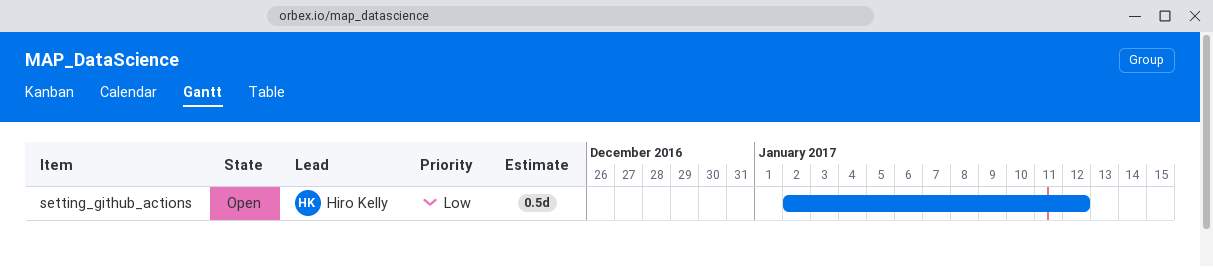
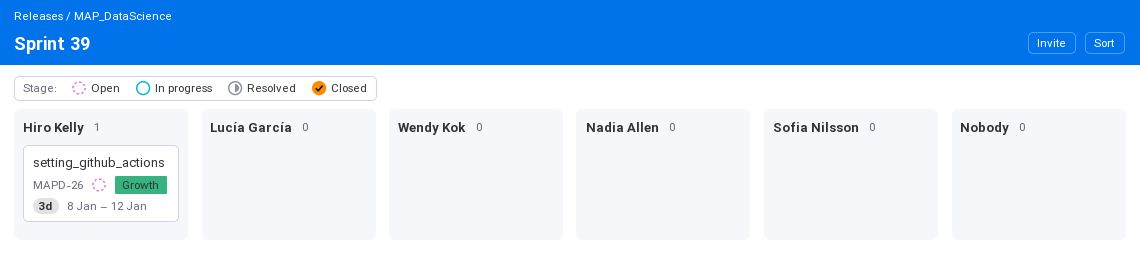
setting_github_actions, estimate: 0.5d -> 3d
setting_github_actions, start: Jan 2 -> Jan 8

